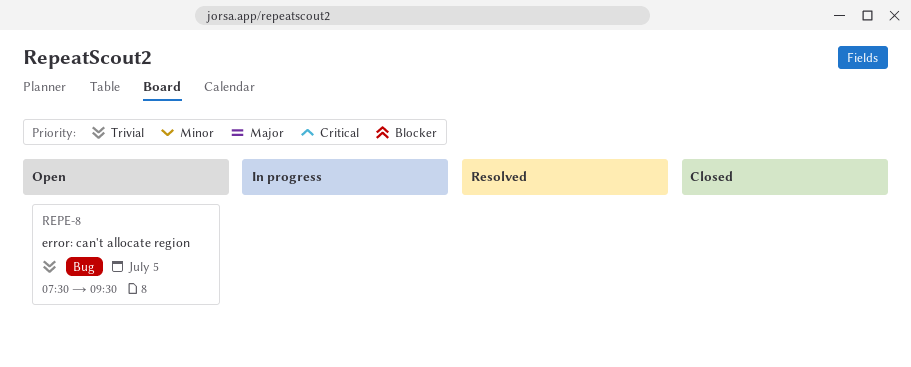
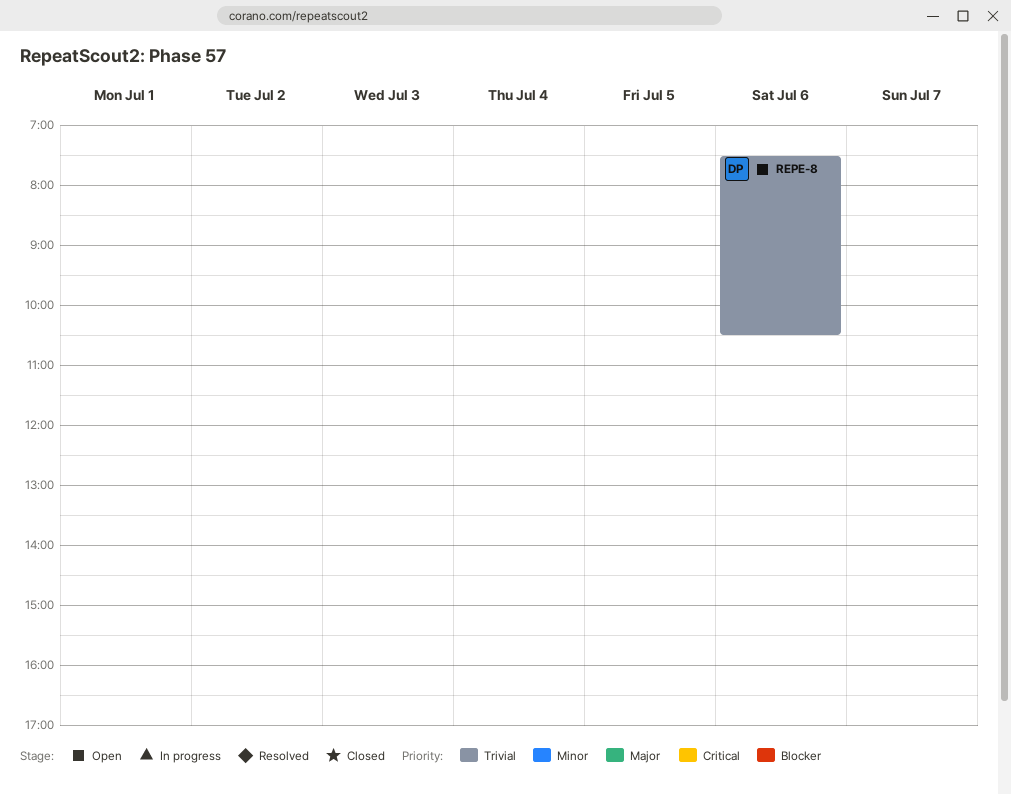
REPE-8, day: Jul 5 -> Jul 6
REPE-8, ends: 09:30 -> 10:30

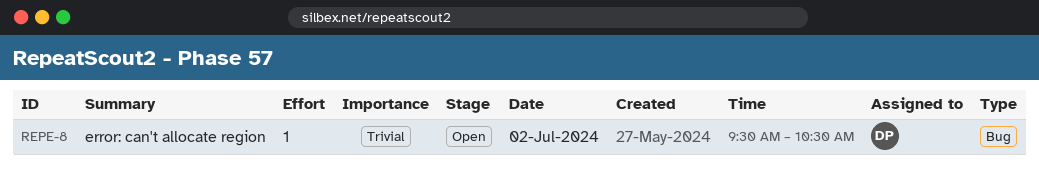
REPE-8, day: Jul 6 -> Jul 2
REPE-8, begins: 07:30 -> 09:30

